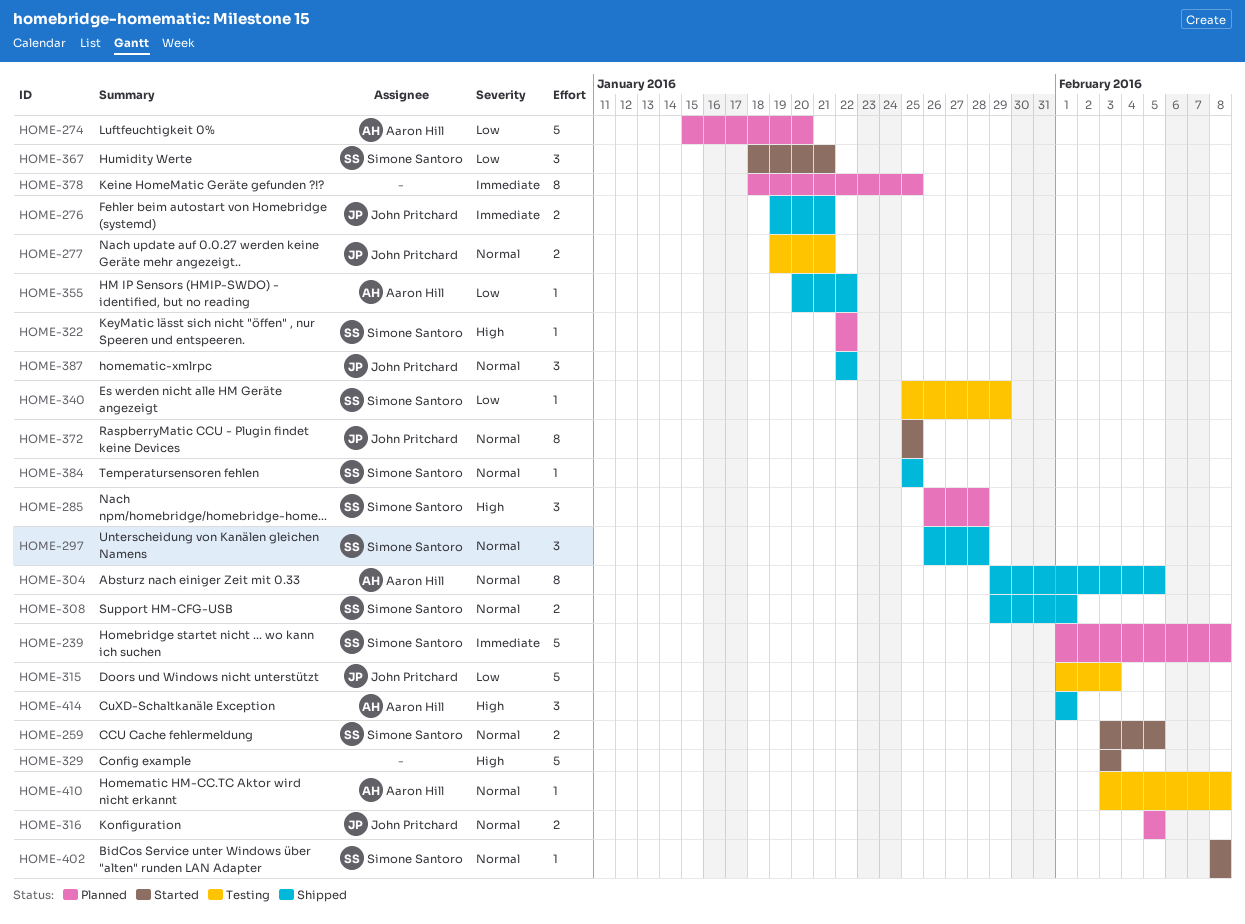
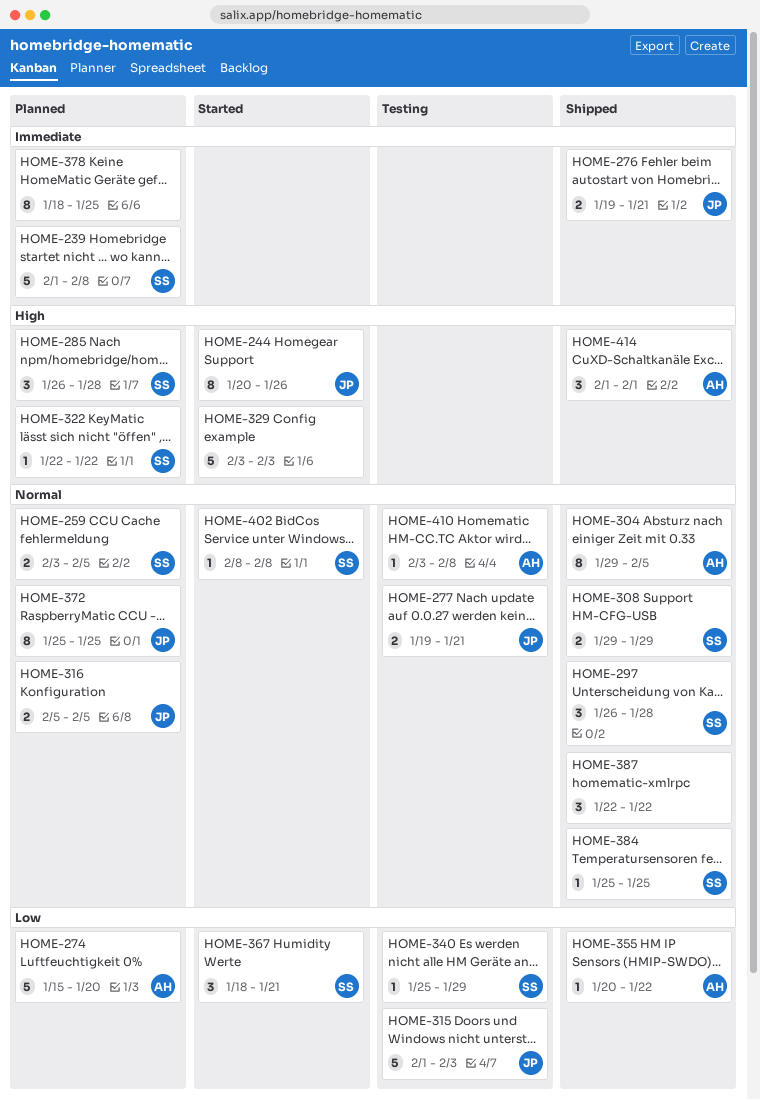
HOME-244: none -> present
HOME-259, status: Started -> Planned
HOME-308, due: Feb 1 -> Jan 29
HOME-372, status: Started -> Planned
HOME-387, owner: John Pritchard -> none

